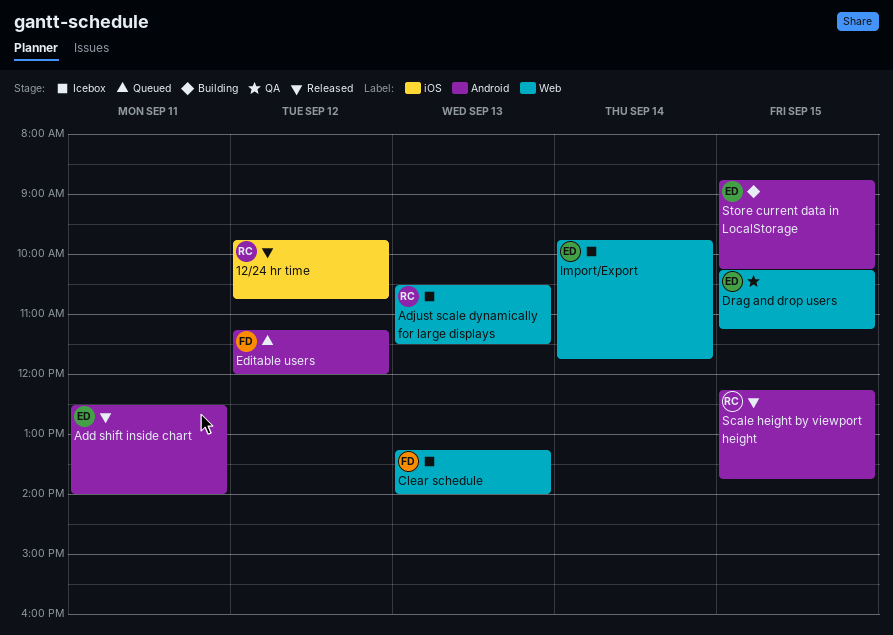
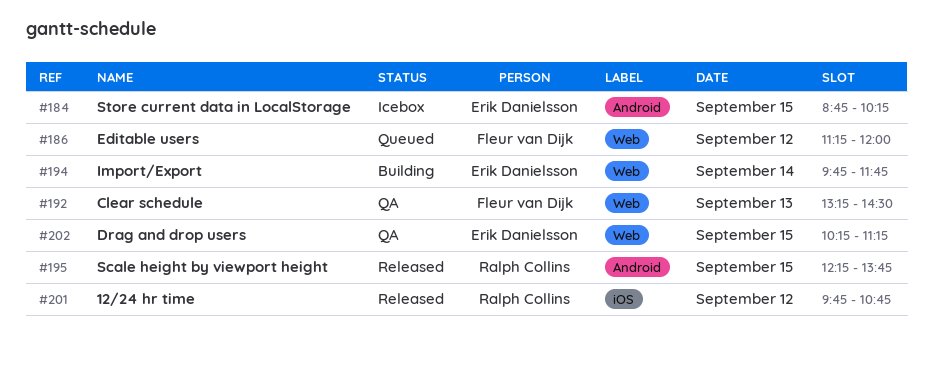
Add shift inside chart: present -> none
Adjust scale dynamically for large displays: present -> none
Clear schedule, status: Icebox -> QA
Clear schedule, ends: 14:00 -> 14:30
Editable users, label: Android -> Web
Import/Export, status: Icebox -> Building
Store current data in LocalStorage, status: Building -> Icebox

